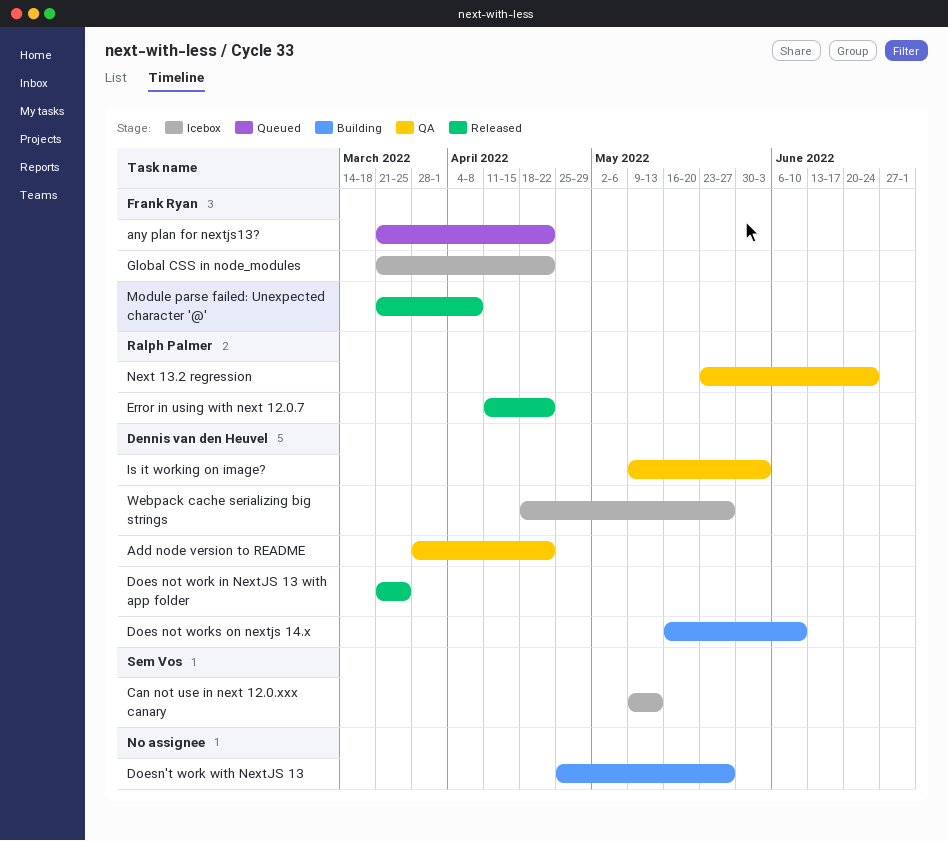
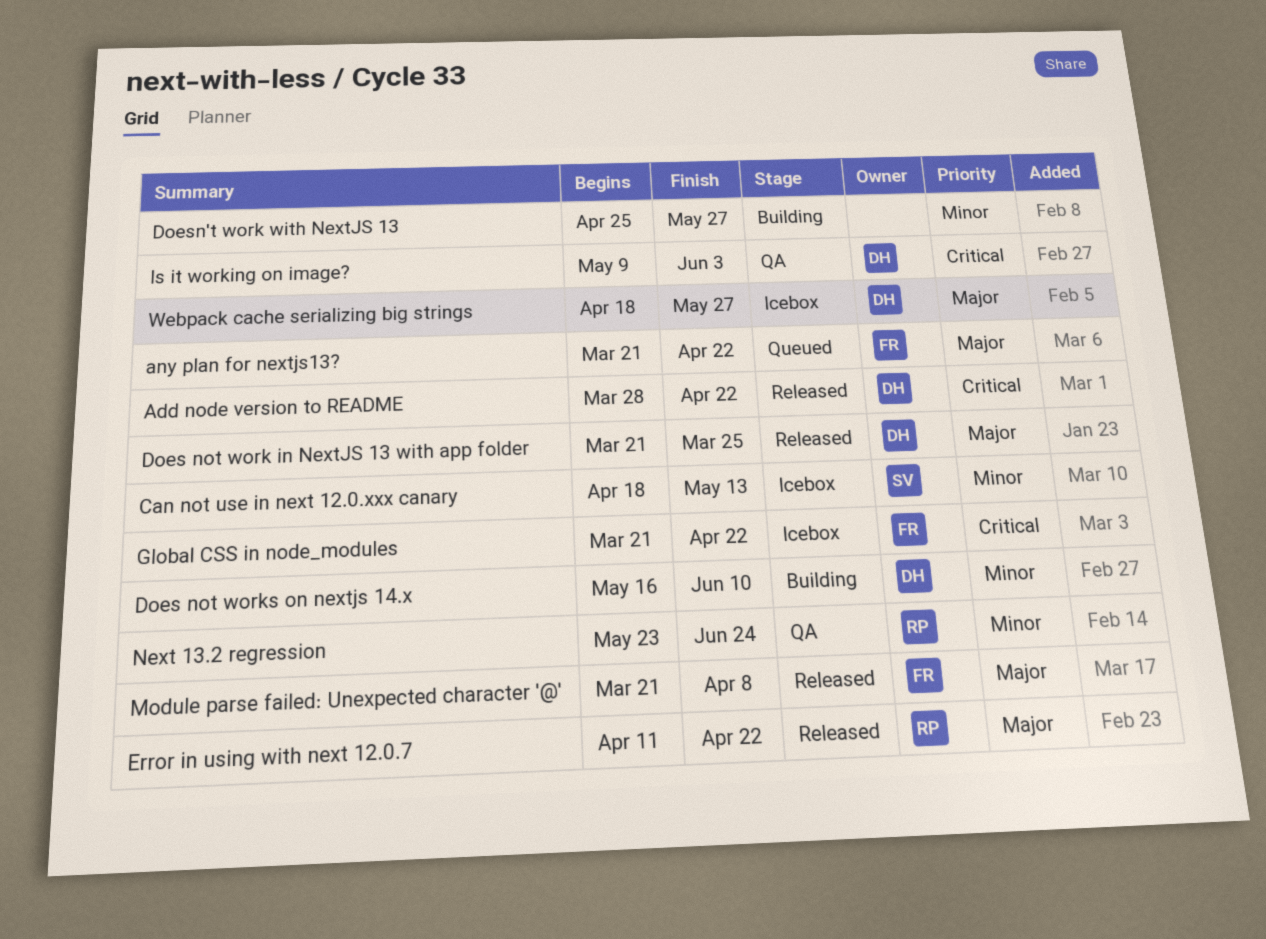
Add node version to README, status: QA -> Released
Can not use in next 12.0.xxx canary, start: May 9 -> Apr 18

